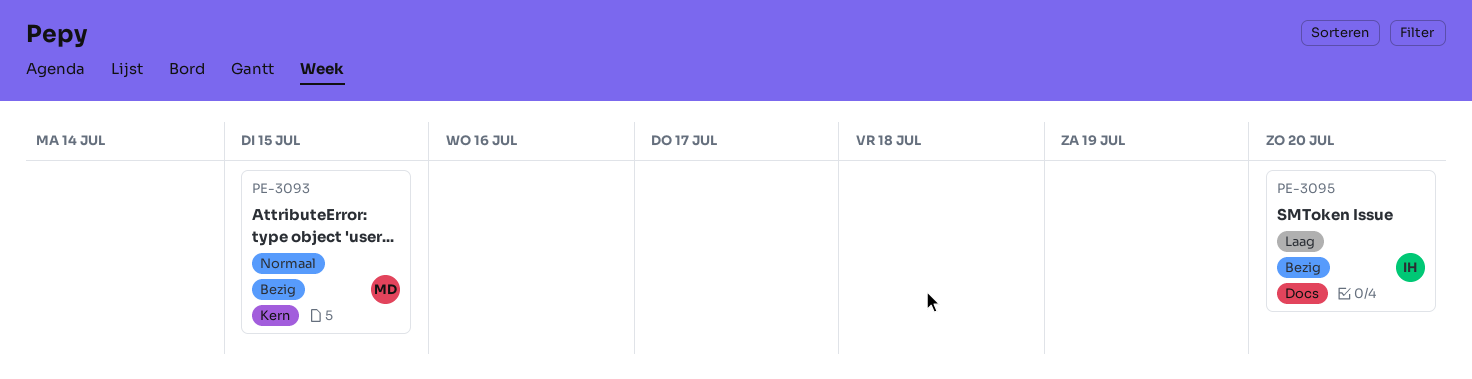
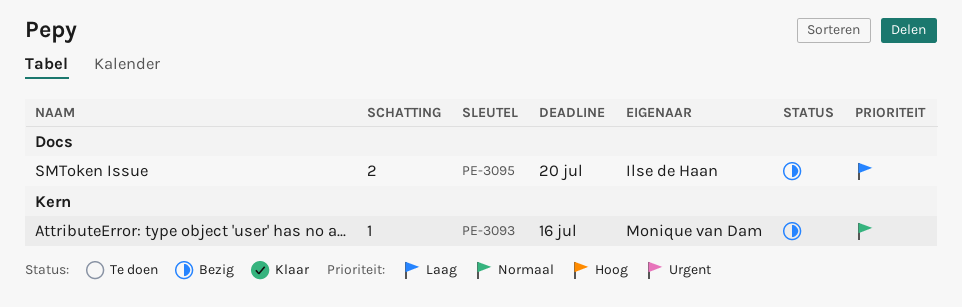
PE-3093, due: Jul 15 -> Jul 16

